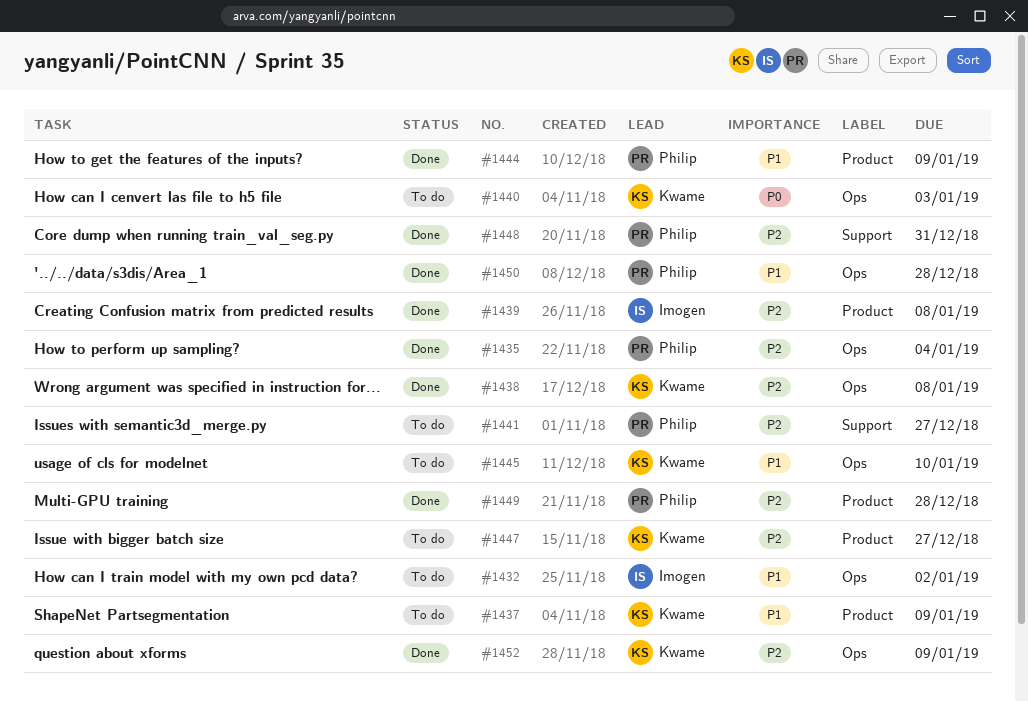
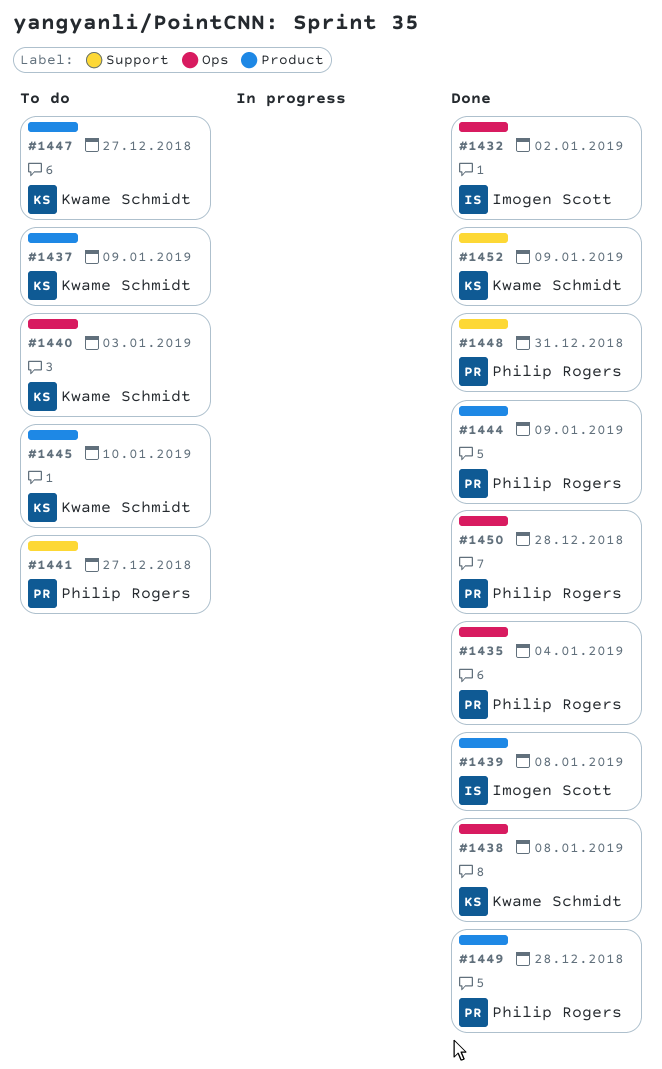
#1432, status: To do -> Done
#1445, label: Ops -> Product
#1452, label: Ops -> Support

